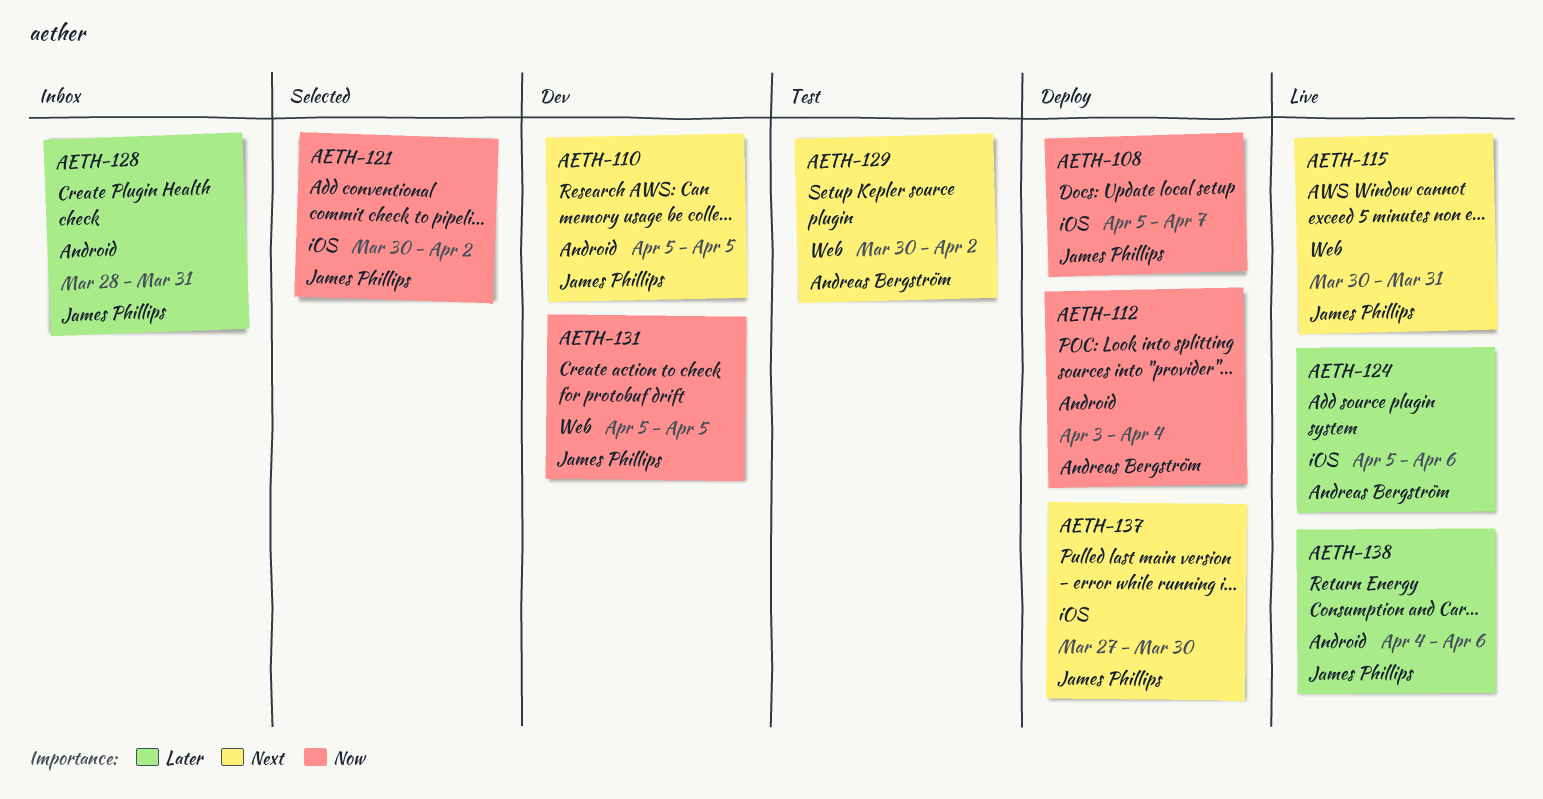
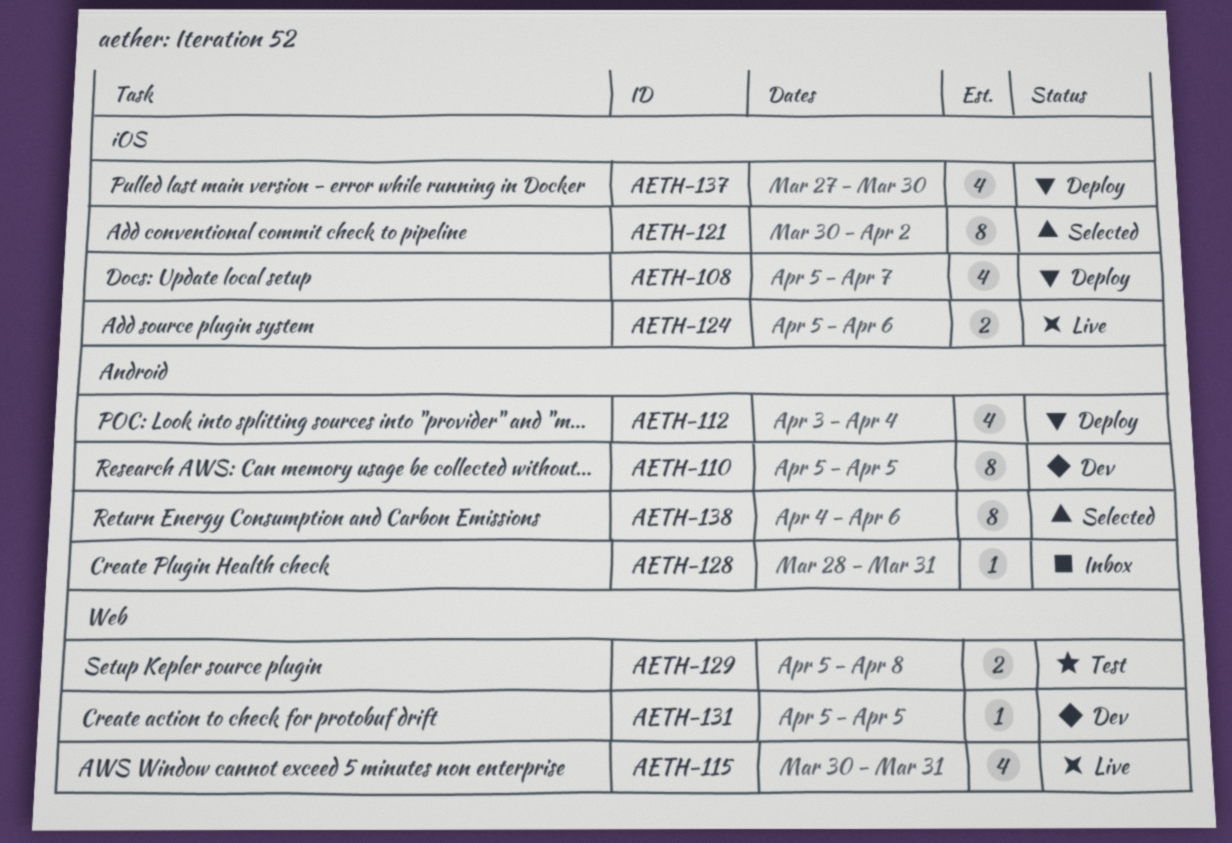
AETH-129, start: Mar 30 -> Apr 5
AETH-129, due: Apr 2 -> Apr 8
AETH-138, status: Live -> Selected

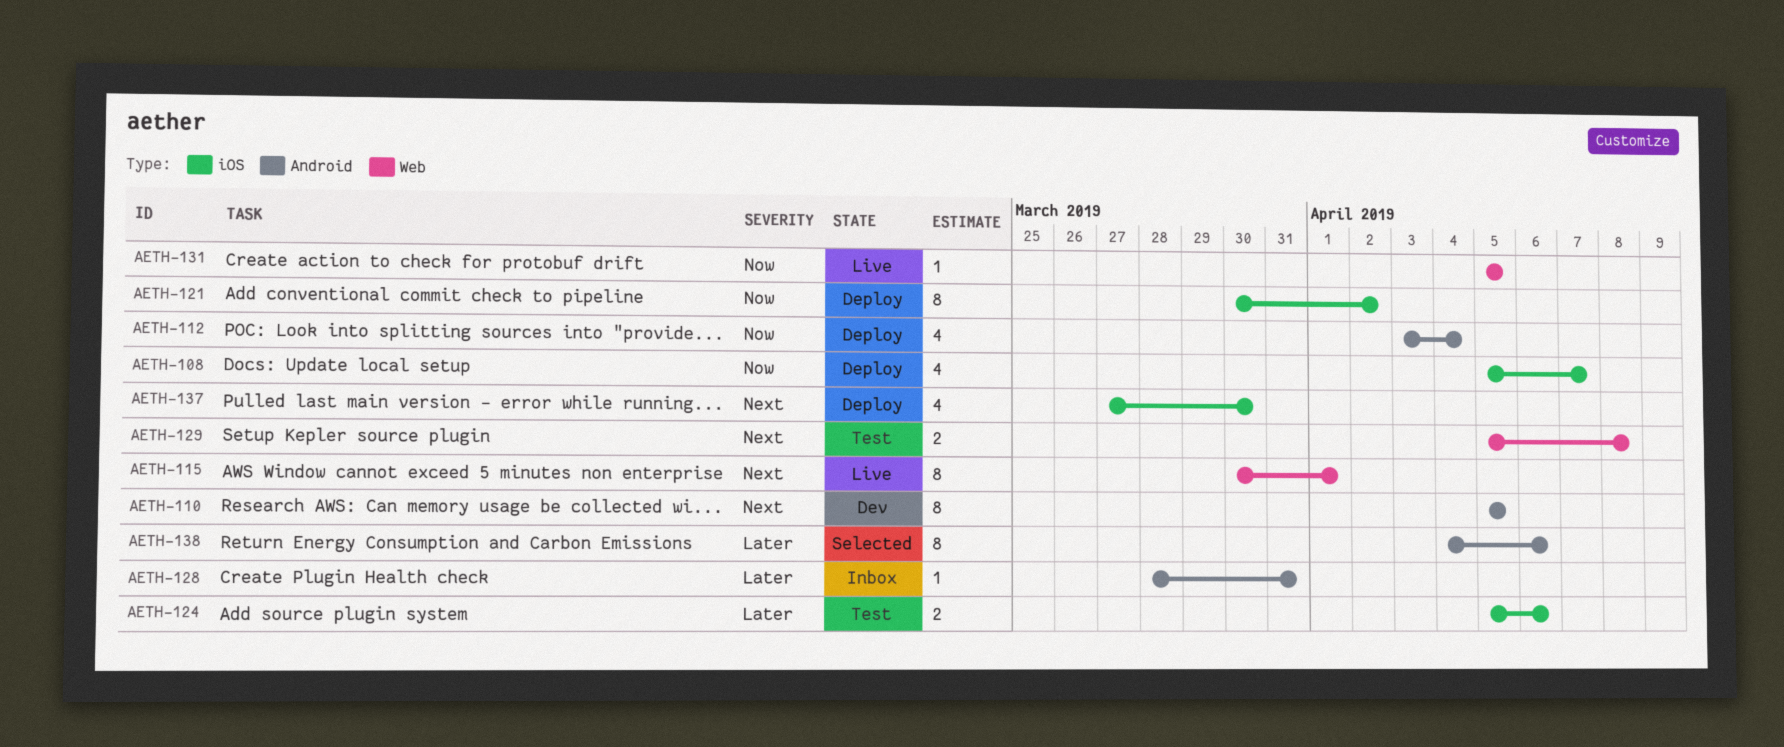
AETH-115, estimate: 4 -> 8
AETH-115, due: Mar 31 -> Apr 1
AETH-121, status: Selected -> Deploy
AETH-124, status: Live -> Test
AETH-131, status: Dev -> Live

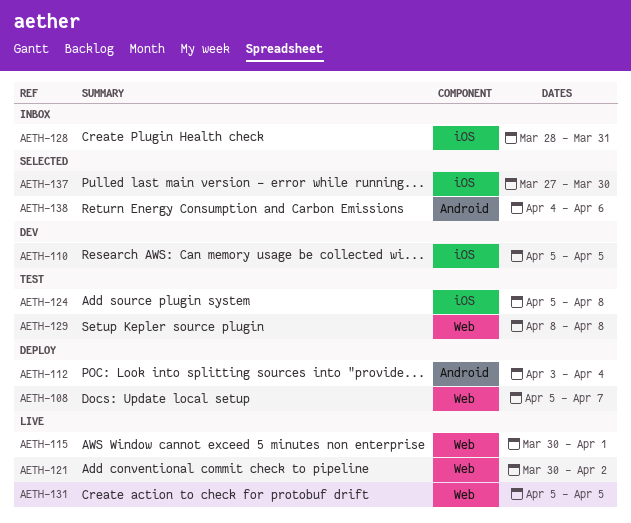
AETH-108, label: iOS -> Web
AETH-110, label: Android -> iOS
AETH-121, status: Deploy -> Live
AETH-121, label: iOS -> Web
AETH-124, due: Apr 6 -> Apr 8
AETH-128, label: Android -> iOS
AETH-129, start: Apr 5 -> Apr 8
AETH-137, status: Deploy -> Selected

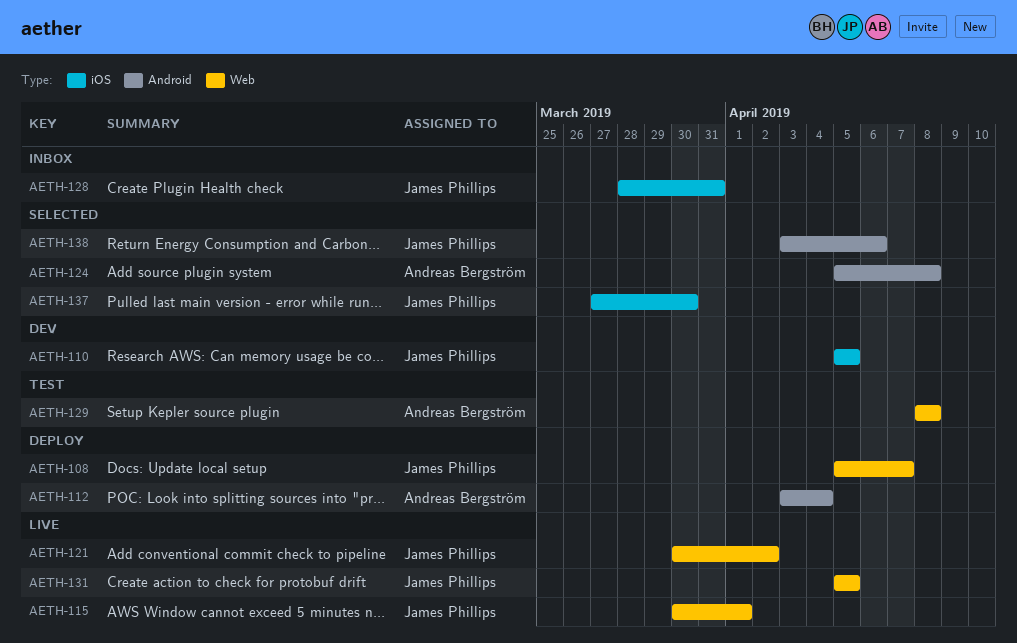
AETH-124, status: Test -> Selected
AETH-124, label: iOS -> Android
AETH-138, start: Apr 4 -> Apr 3

